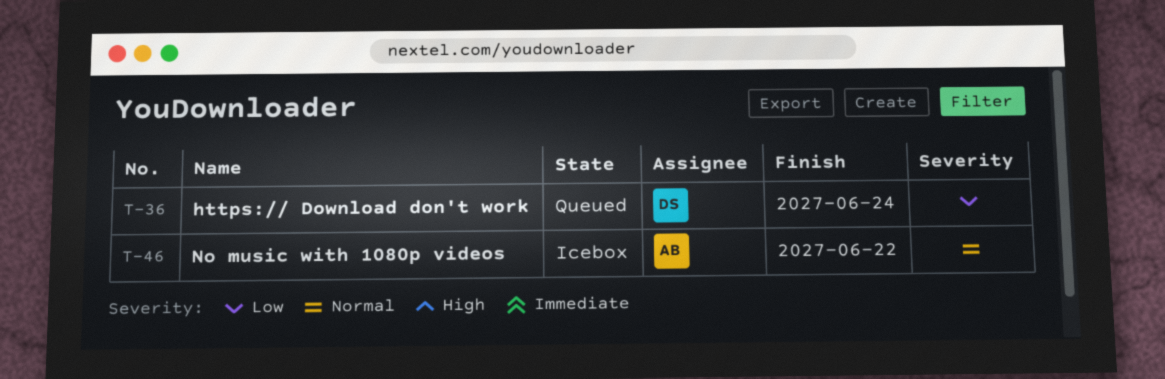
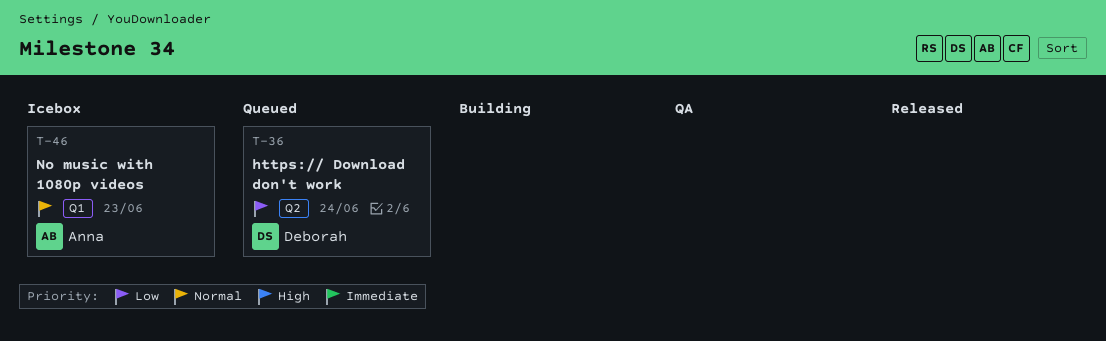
T-46, due: Jun 22 -> Jun 23

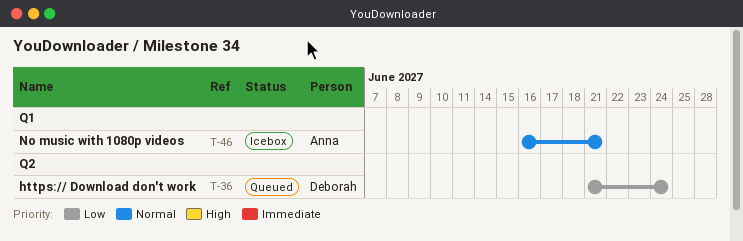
T-46, due: Jun 23 -> Jun 21

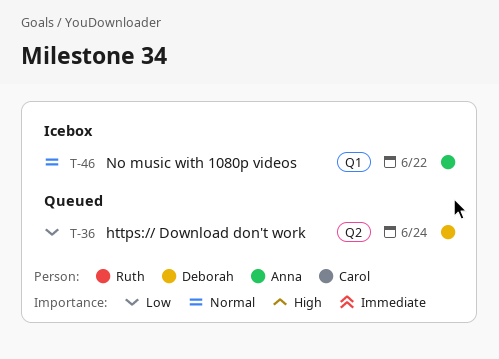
T-46, due: Jun 21 -> Jun 22

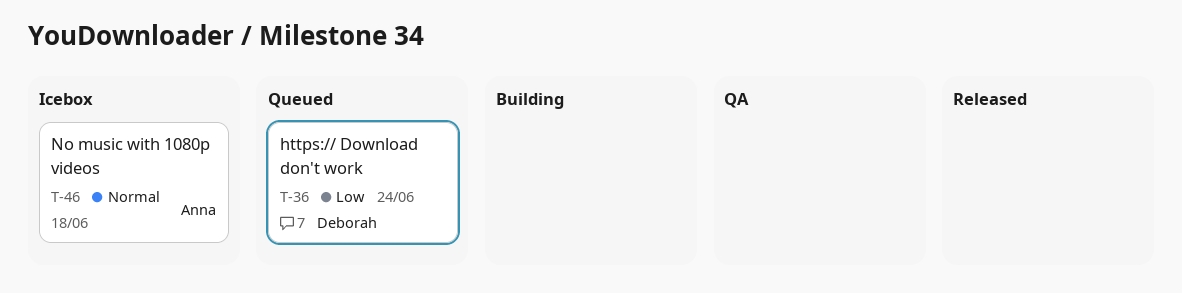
T-46, due: Jun 22 -> Jun 18

